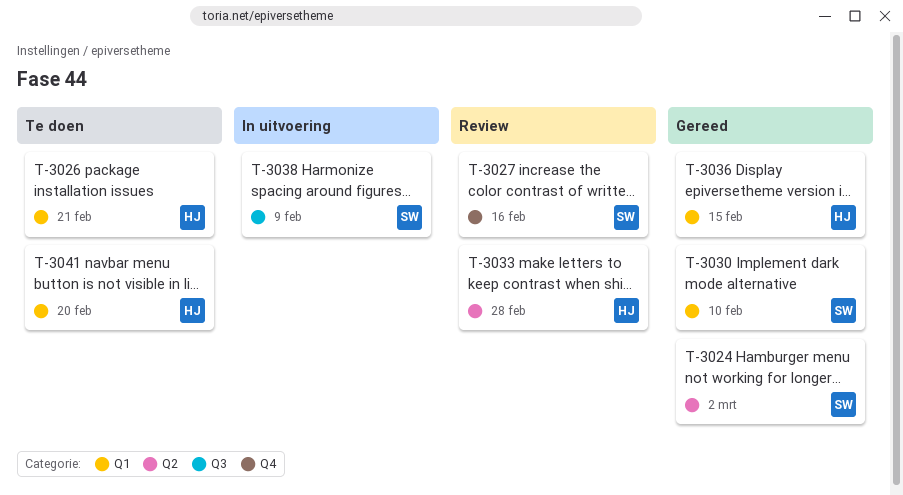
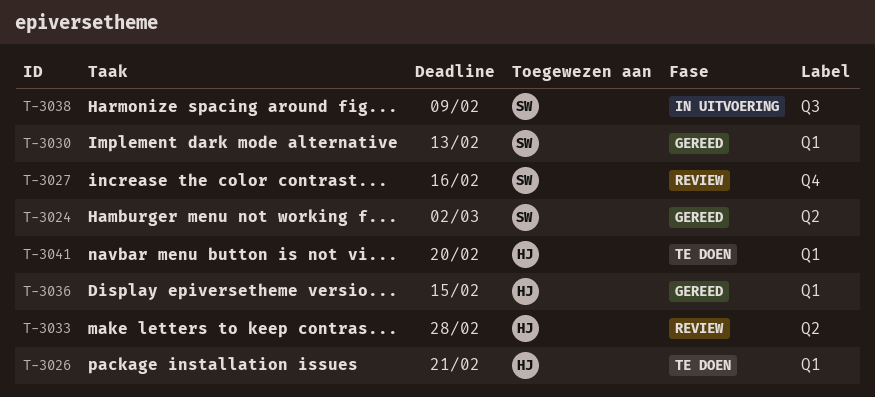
T-3030, due: Feb 10 -> Feb 13

